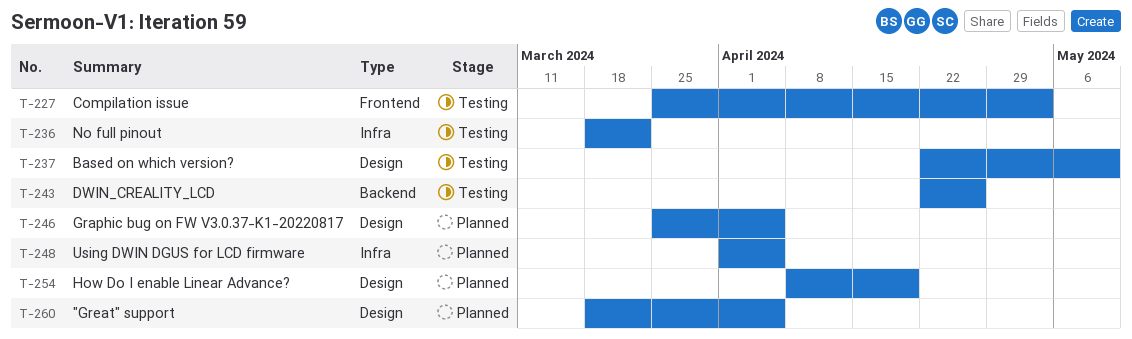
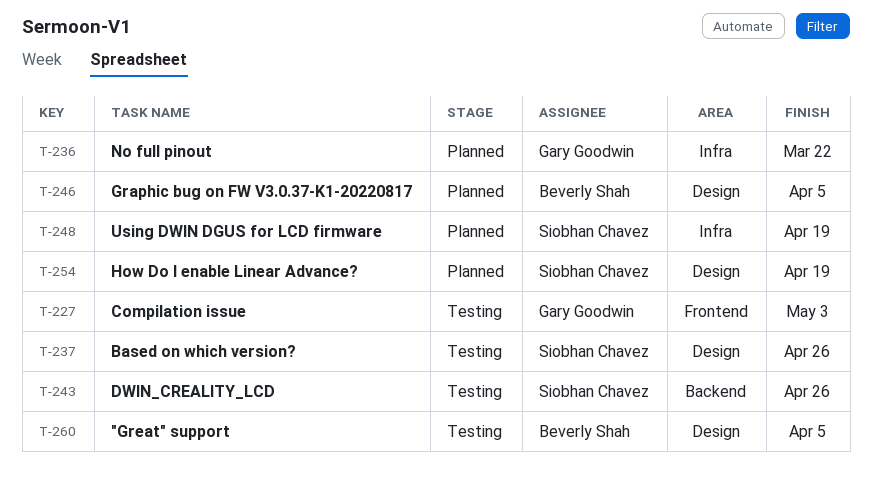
T-236, status: Testing -> Planned
T-237, due: May 10 -> Apr 26
T-248, due: Apr 5 -> Apr 19
T-260, status: Planned -> Testing

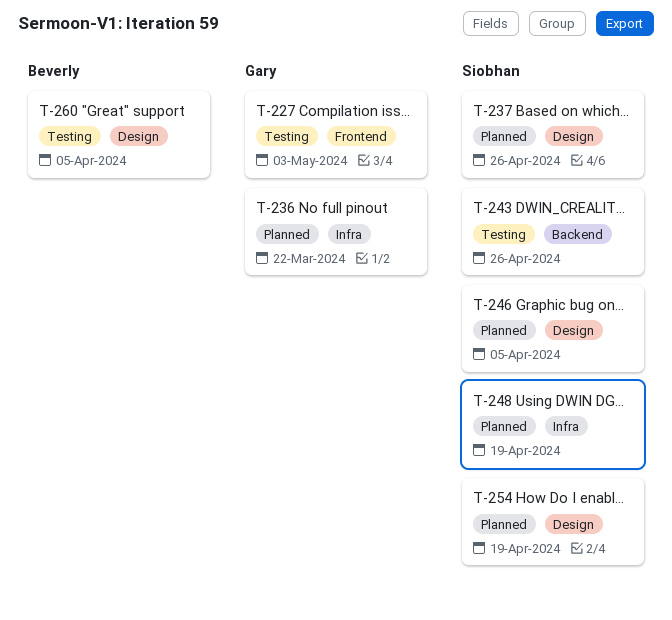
T-237, status: Testing -> Planned
T-246, owner: Beverly Shah -> Siobhan Chavez

